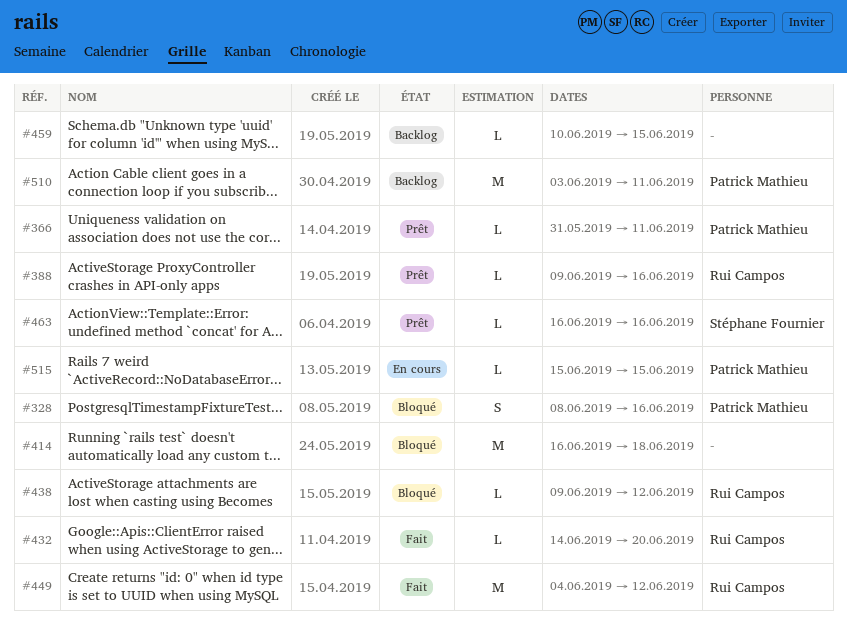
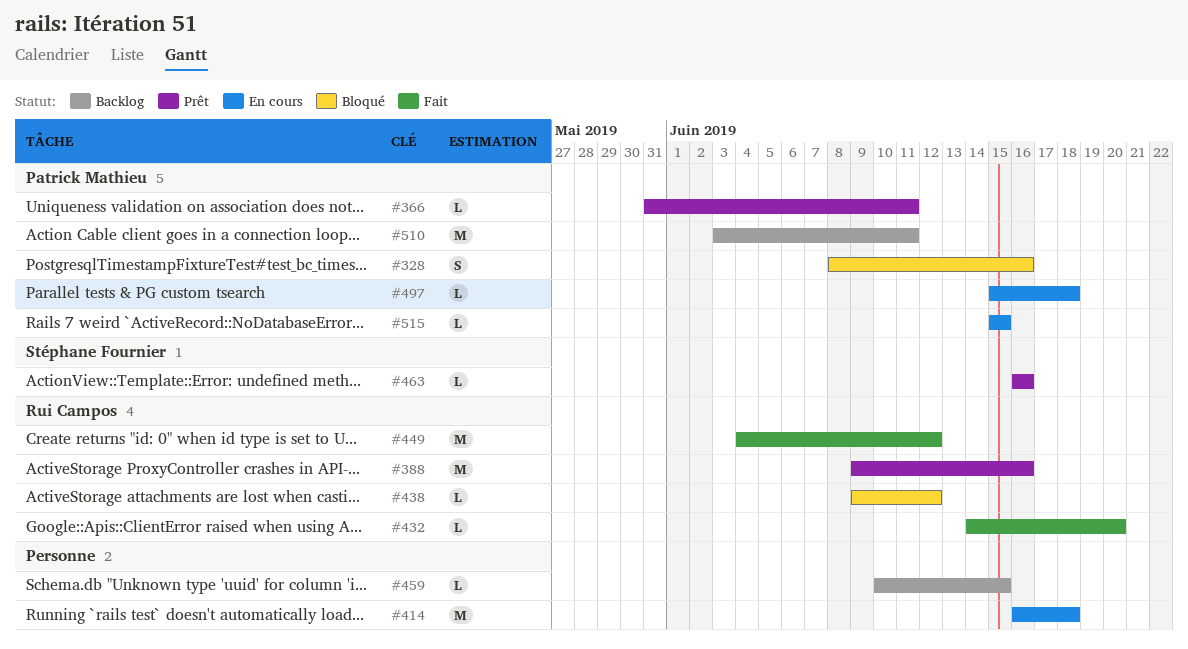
#388, estimate: L -> M
#414, status: Bloqué -> En cours
#497: none -> present

